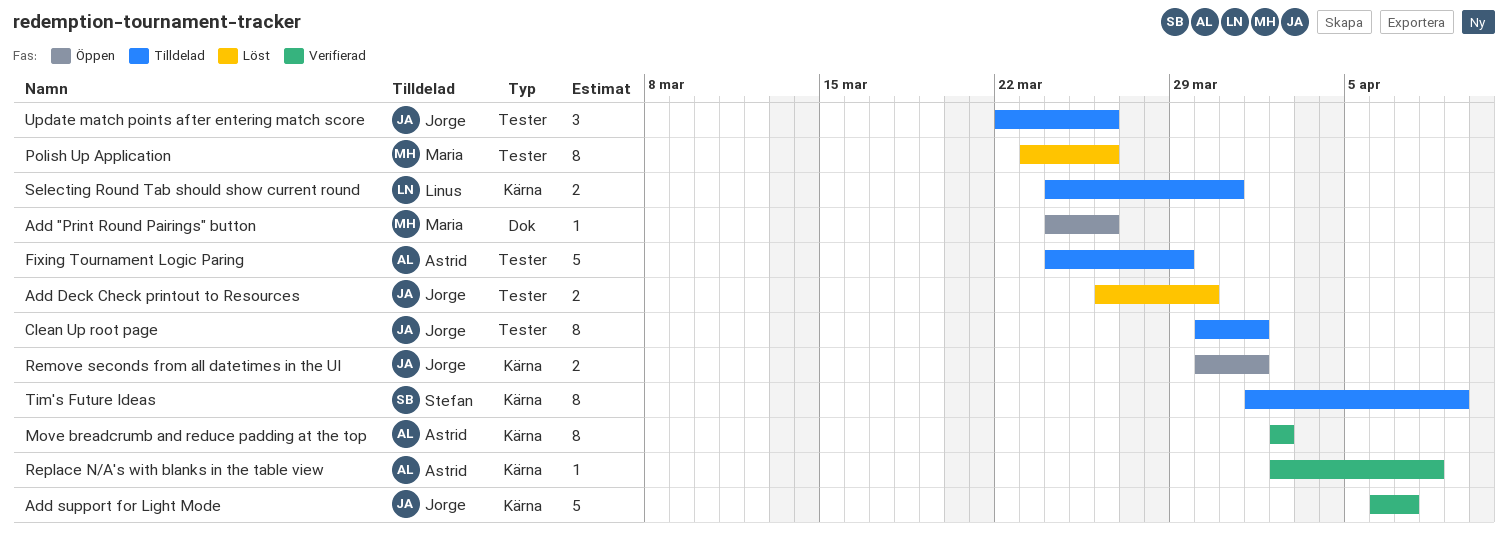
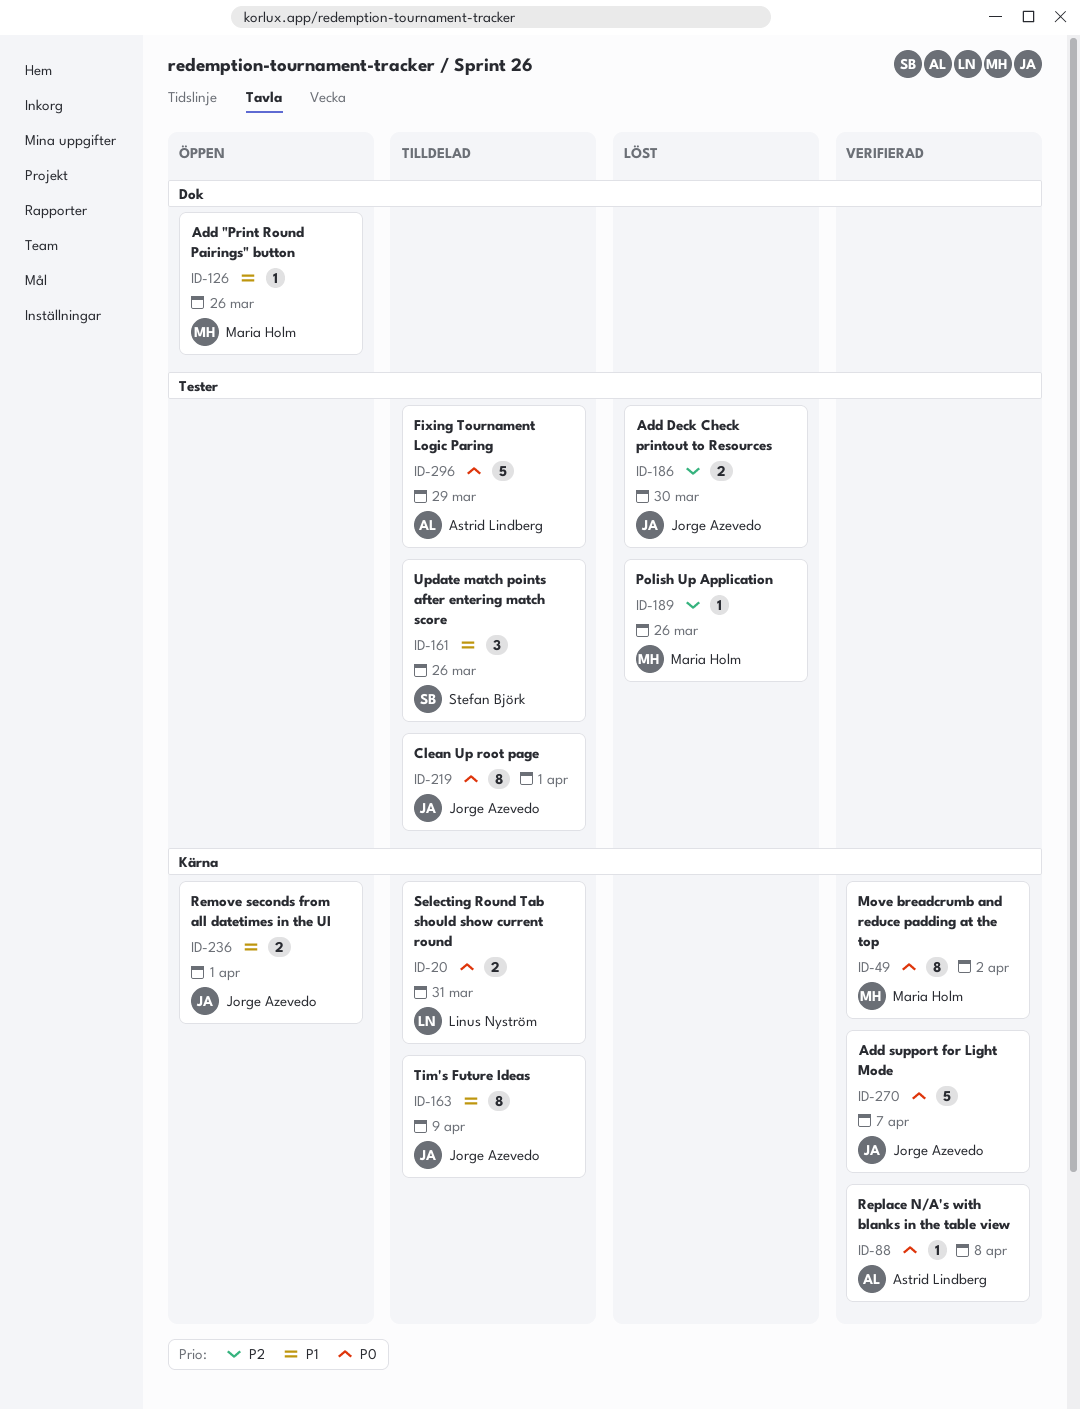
Move breadcrumb and reduce padding at the top, owner: Astrid Lindberg -> Maria Holm
Polish Up Application, estimate: 8 -> 1
Tim's Future Ideas, owner: Stefan Björk -> Jorge Azevedo
Update match points after entering match score, owner: Jorge Azevedo -> Stefan Björk

